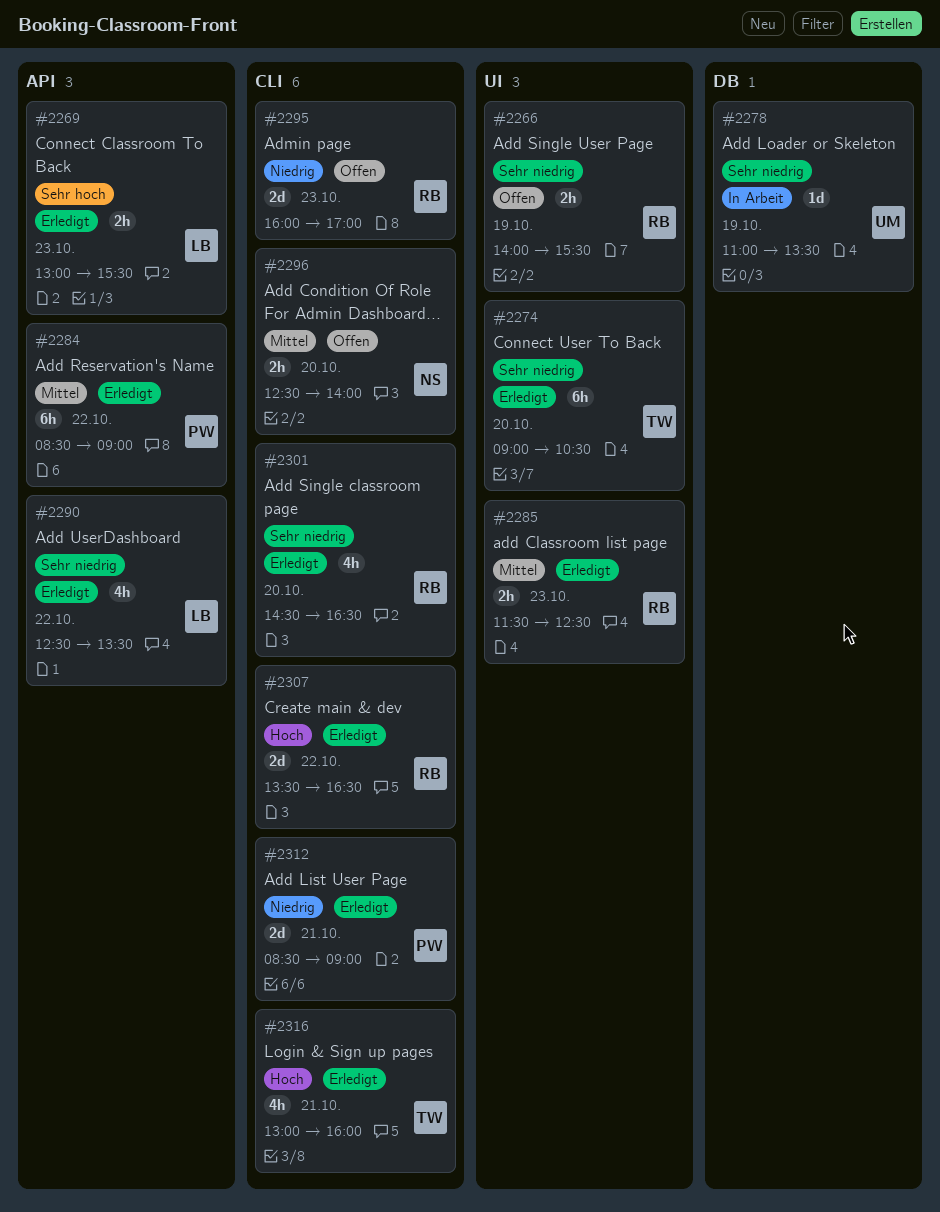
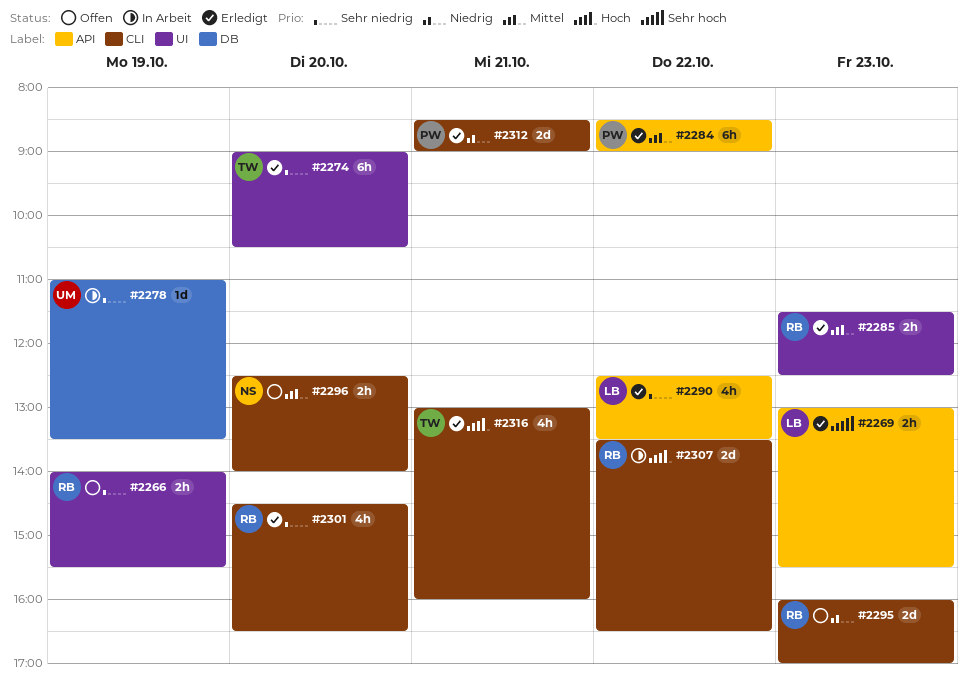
#2307, status: Erledigt -> In Arbeit

